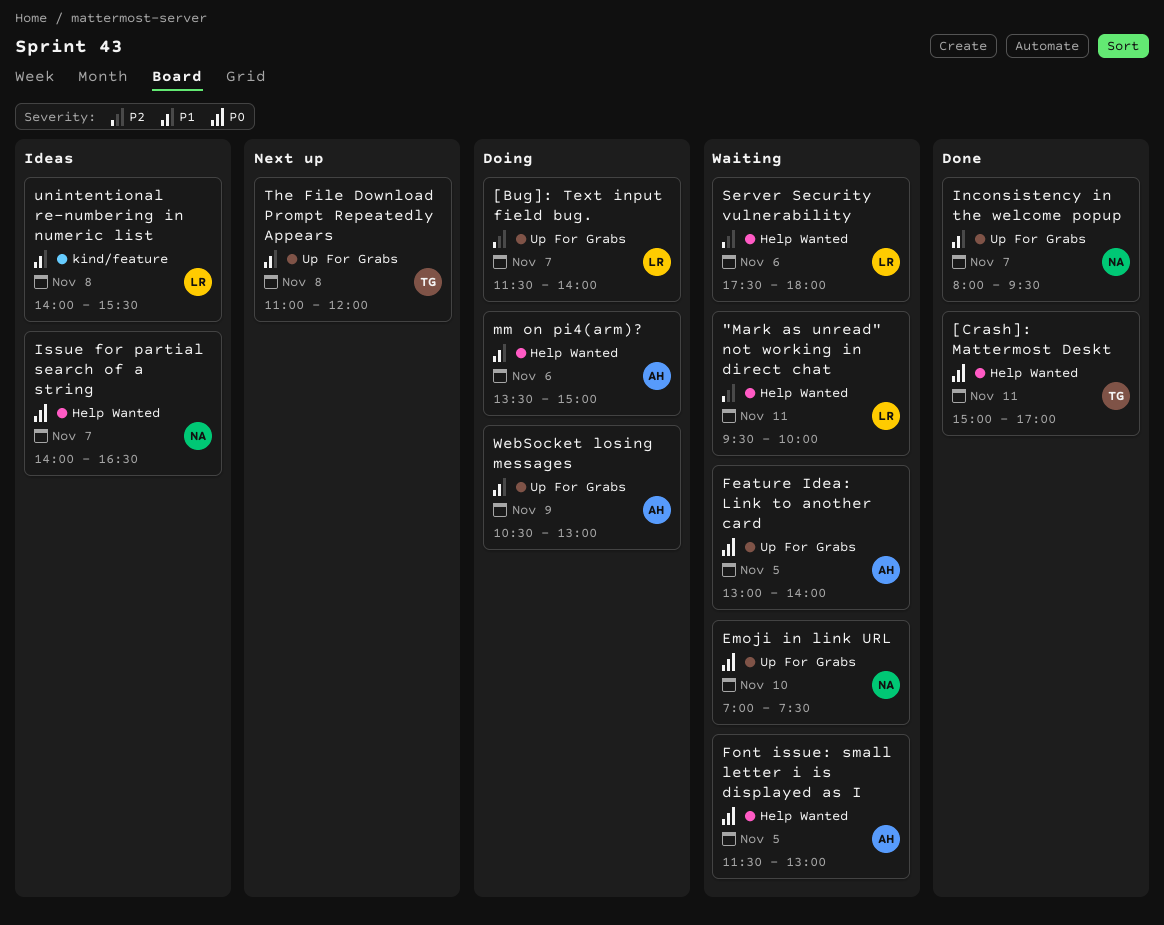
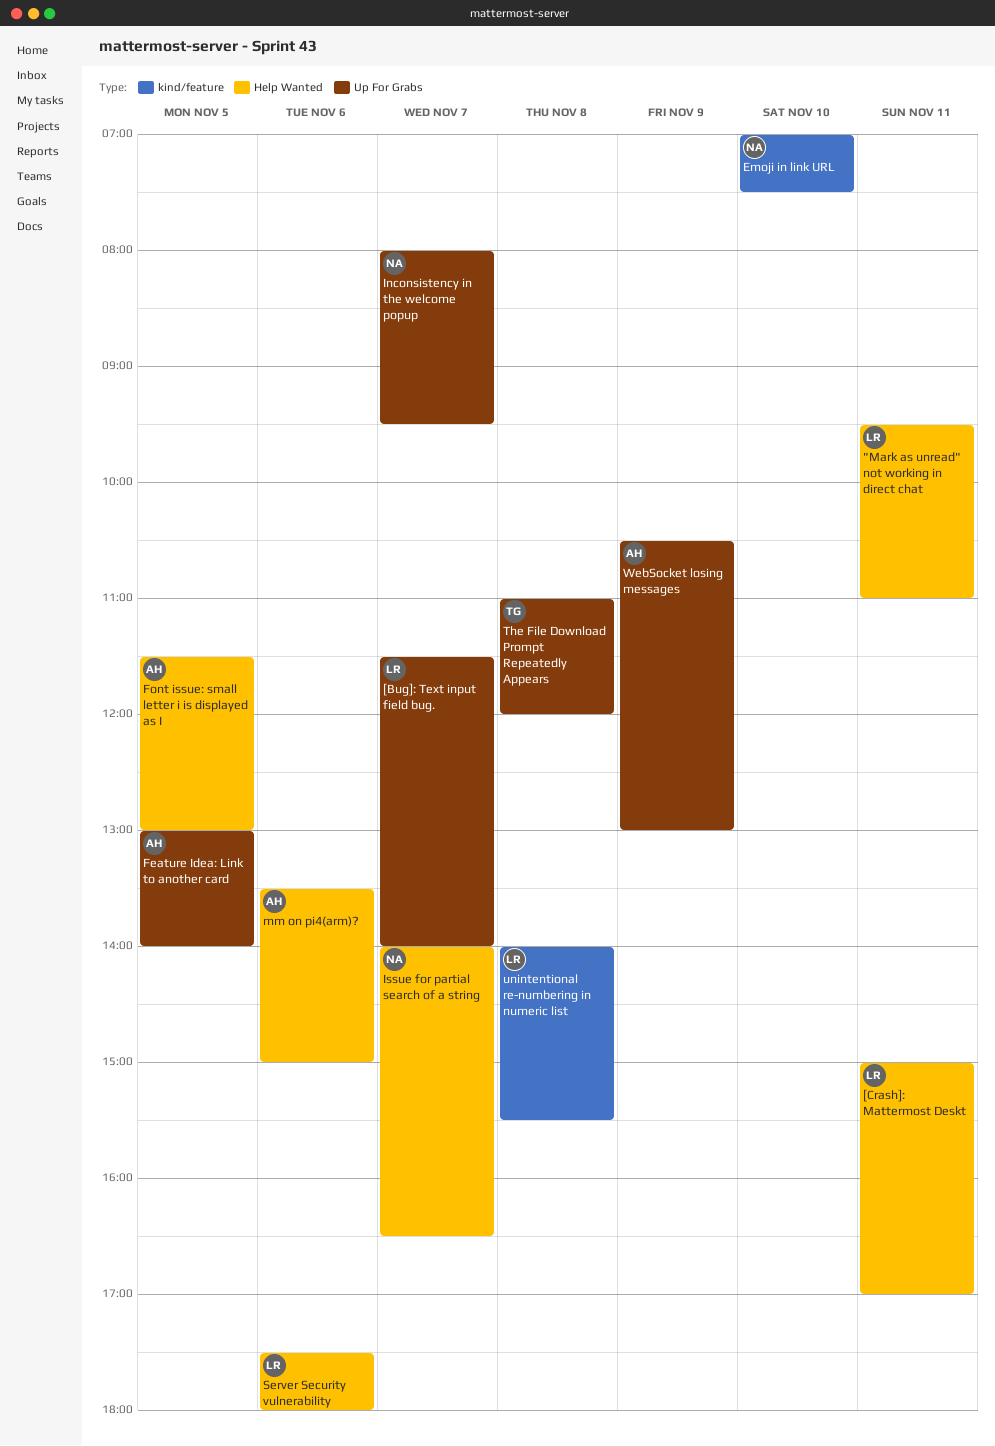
"Mark as unread" not working in direct chat, ends: 10:00 -> 11:00
[Crash]: Mattermost Deskt, owner: TG -> LR
Emoji in link URL, label: Up For Grabs -> kind/feature

